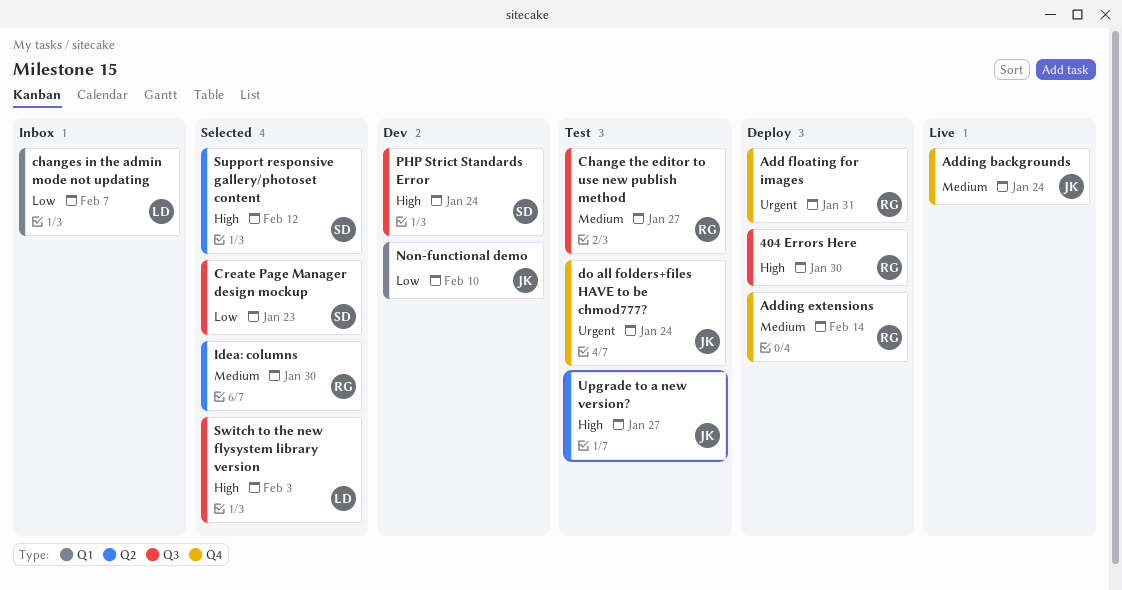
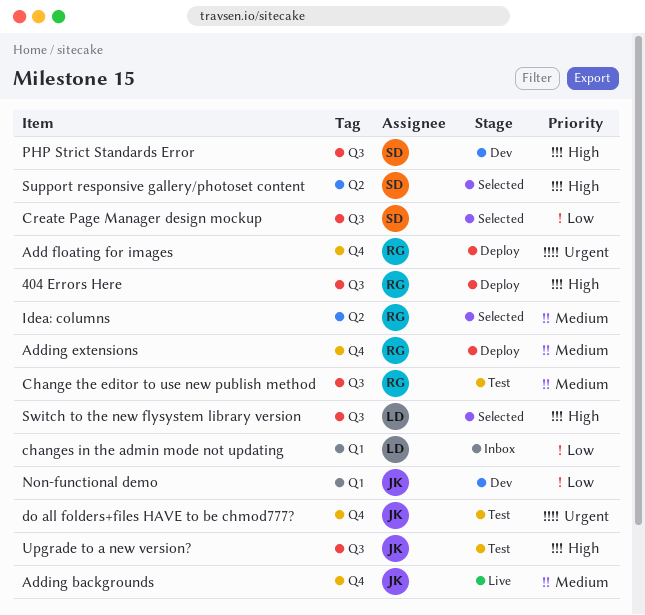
Upgrade to a new version?, label: Q2 -> Q3

